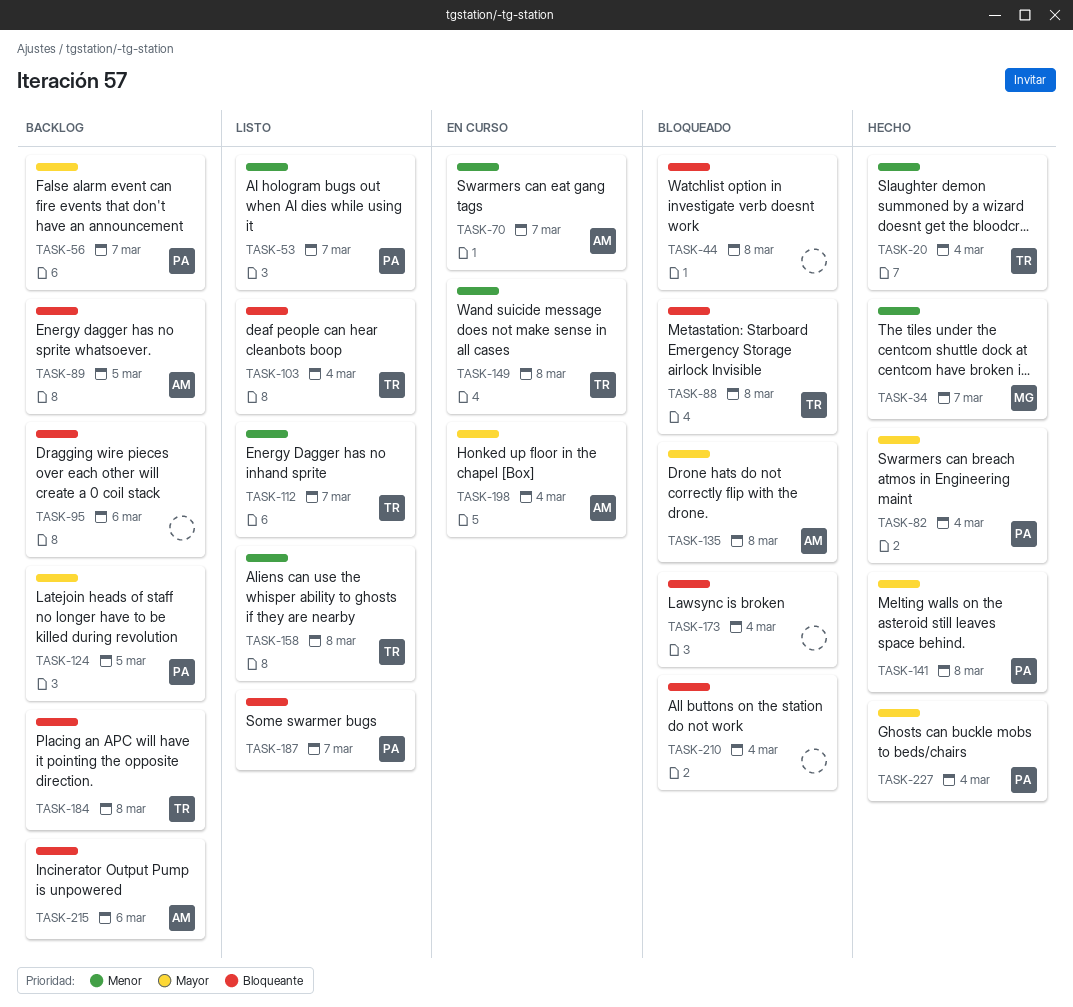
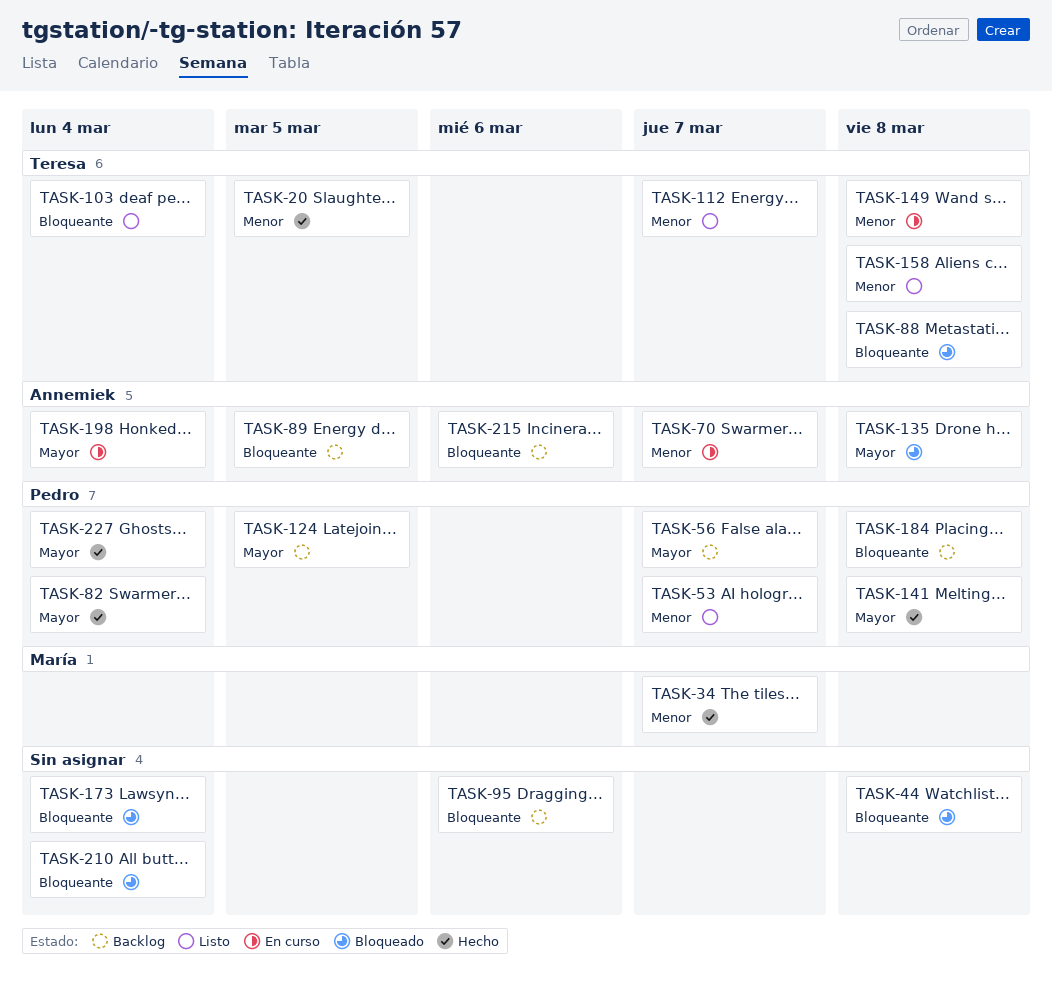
TASK-20, due: Mar 4 -> Mar 5
TASK-184, owner: Teresa -> Pedro
TASK-187: present -> none

